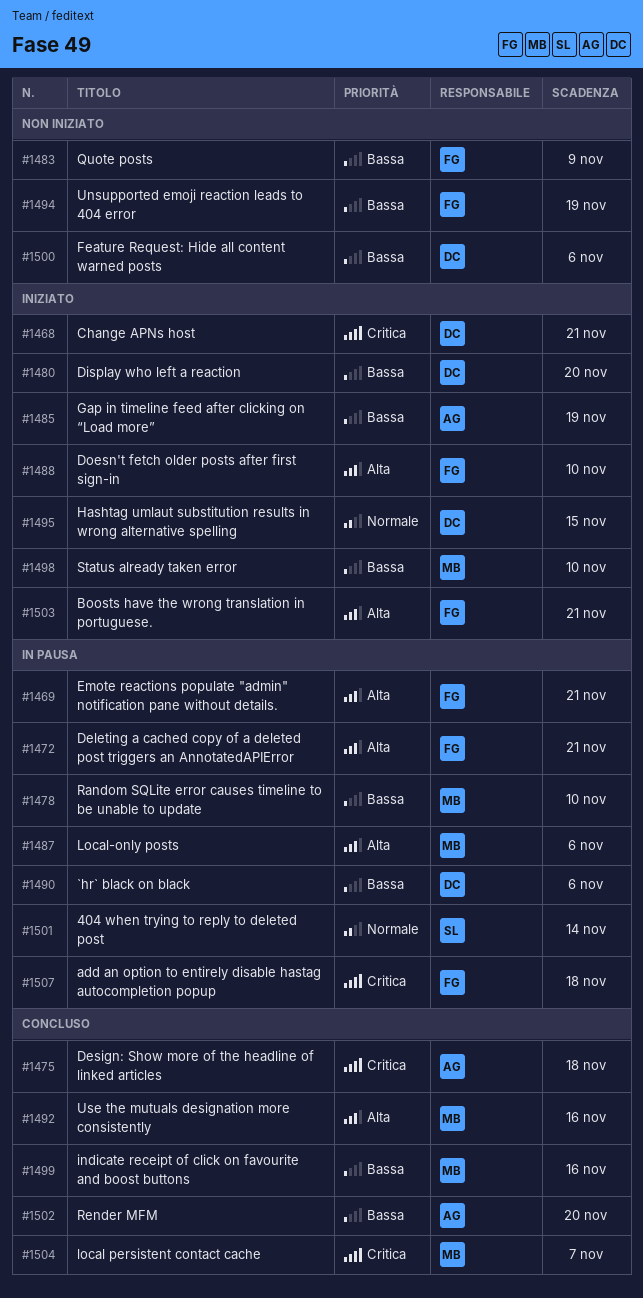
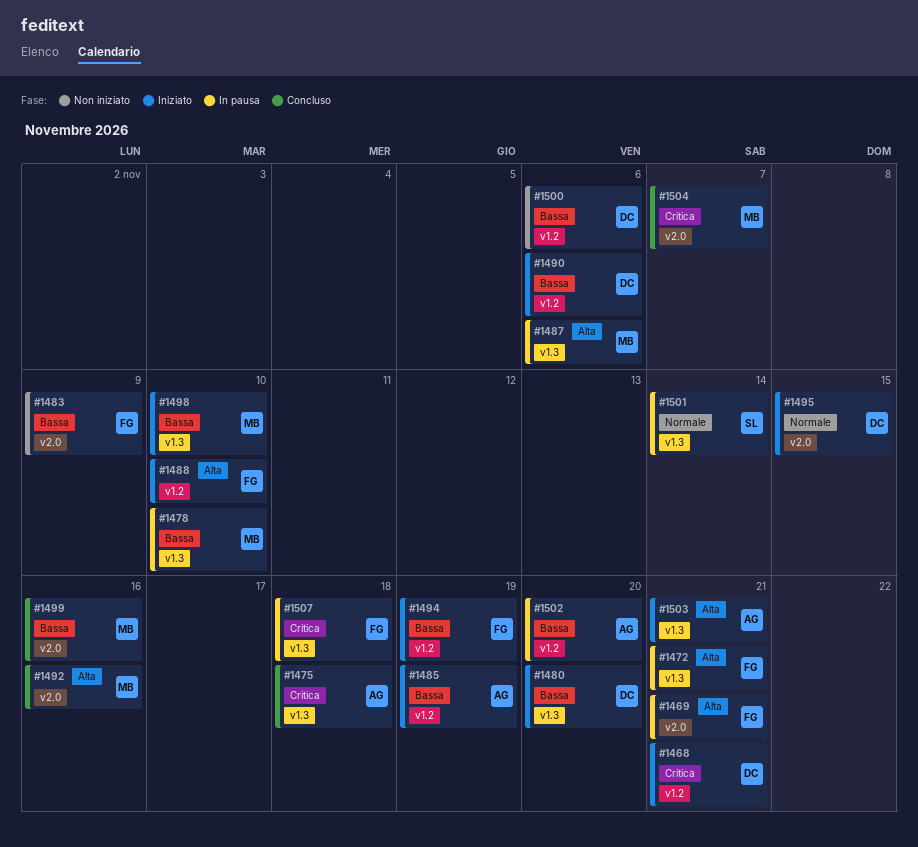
#1490, status: In pausa -> Iniziato
#1494, status: Non iniziato -> Iniziato
#1502, status: Concluso -> In pausa
#1503, owner: FG -> AG

